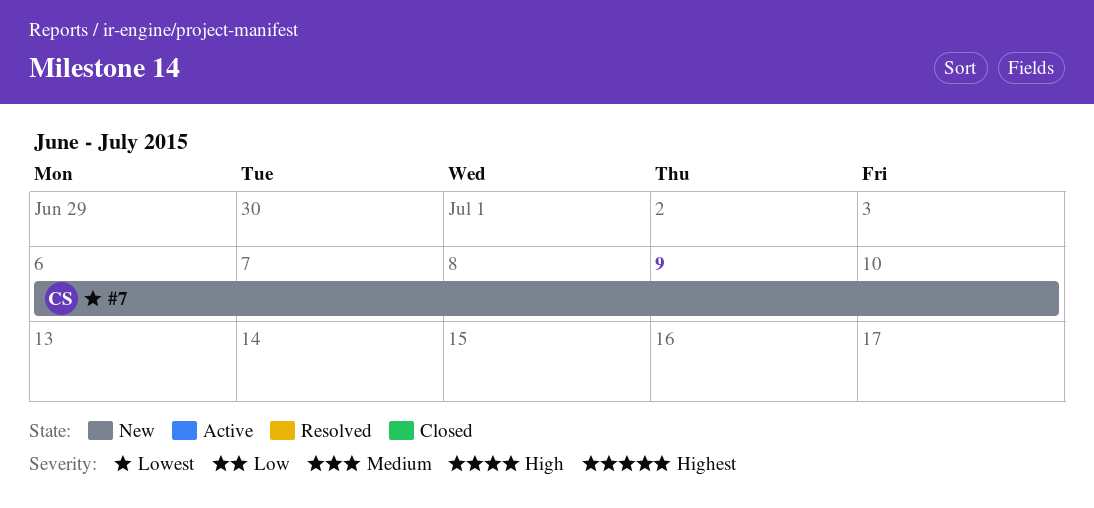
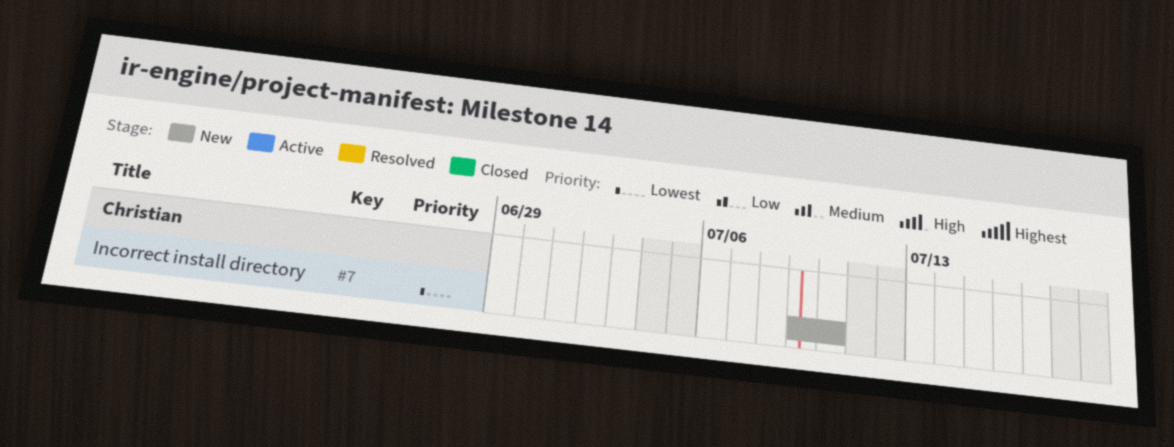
#7, start: Jul 6 -> Jul 9

